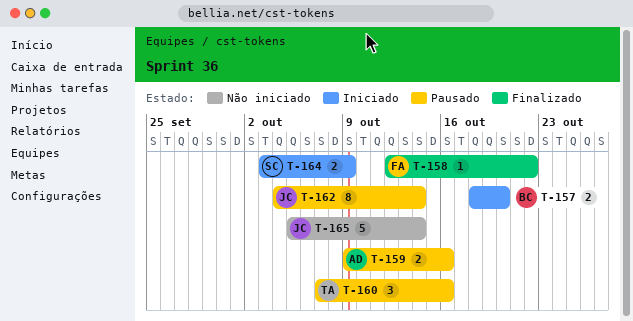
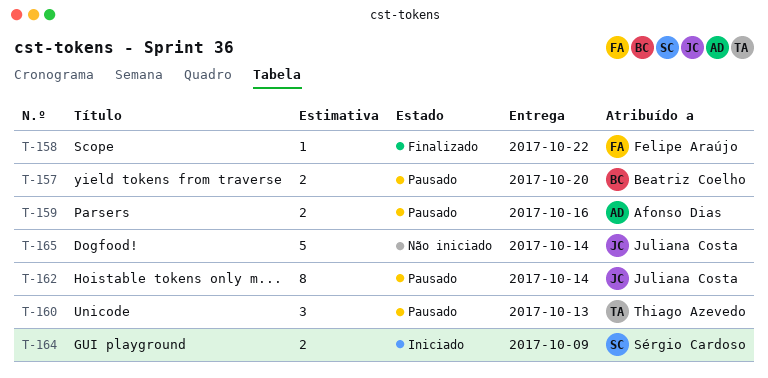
T-157, status: Iniciado -> Pausado
T-160, due: Oct 16 -> Oct 13

